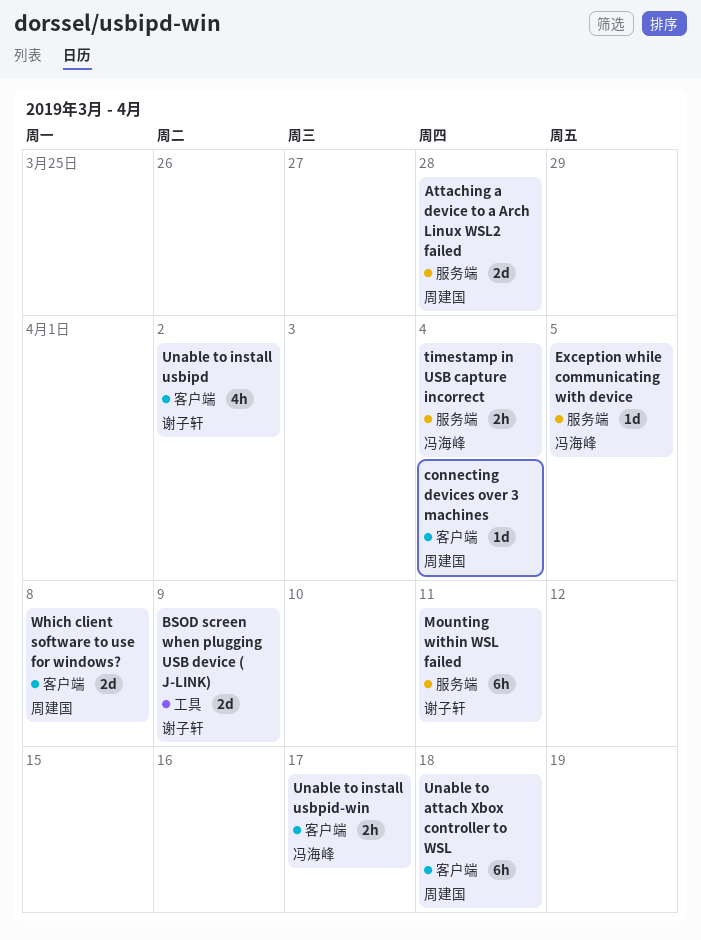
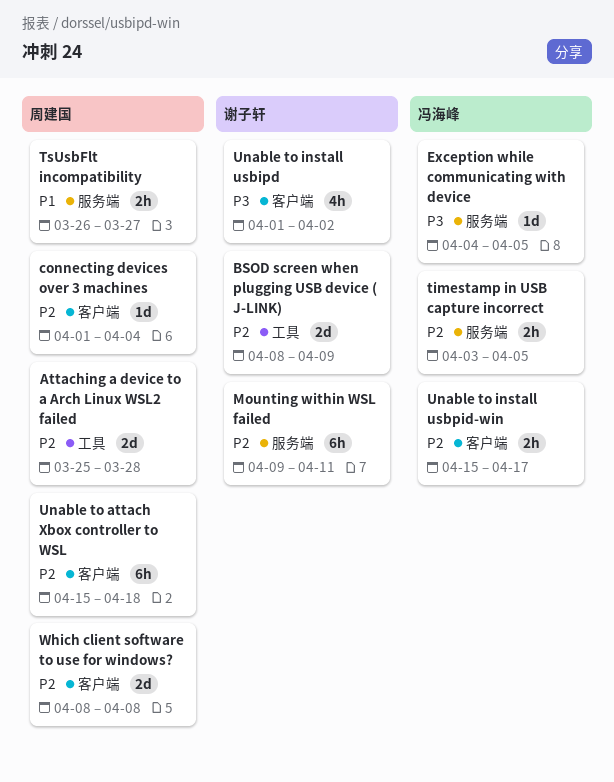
Attaching a device to a Arch Linux WSL2 failed, label: 服务端 -> 工具
timestamp in USB capture incorrect, due: Apr 4 -> Apr 5
TsUsbFlt incompatibility: none -> present

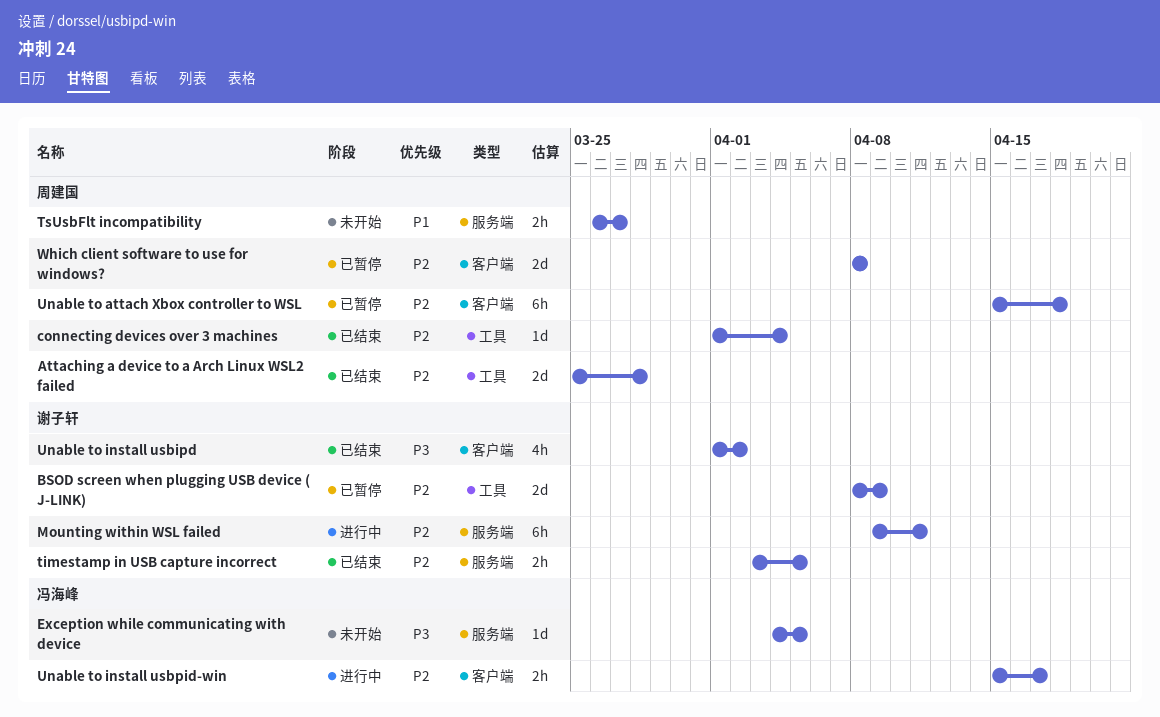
connecting devices over 3 machines, label: 客户端 -> 工具
timestamp in USB capture incorrect, owner: 冯海峰 -> 谢子轩

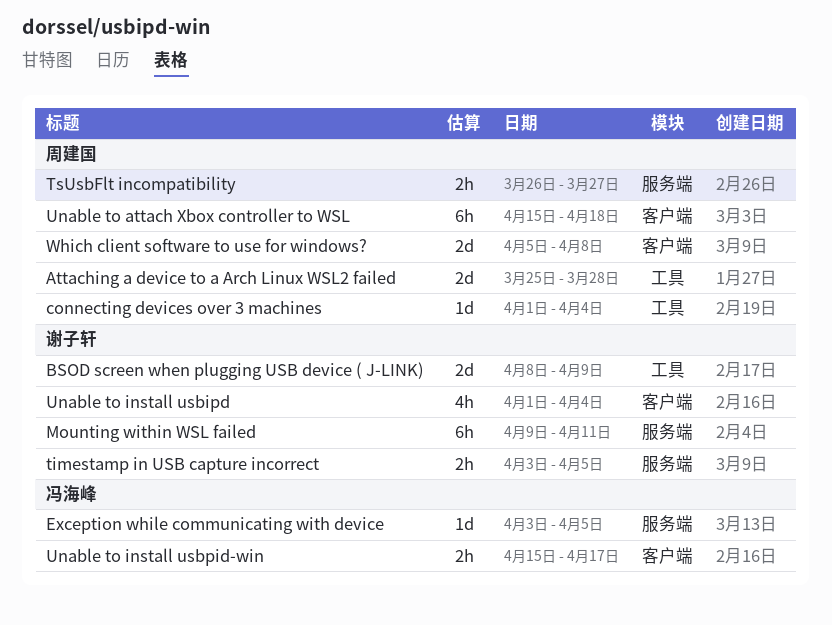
Exception while communicating with device, start: Apr 4 -> Apr 3
Unable to install usbipd, due: Apr 2 -> Apr 4
Which client software to use for windows?, start: Apr 8 -> Apr 5

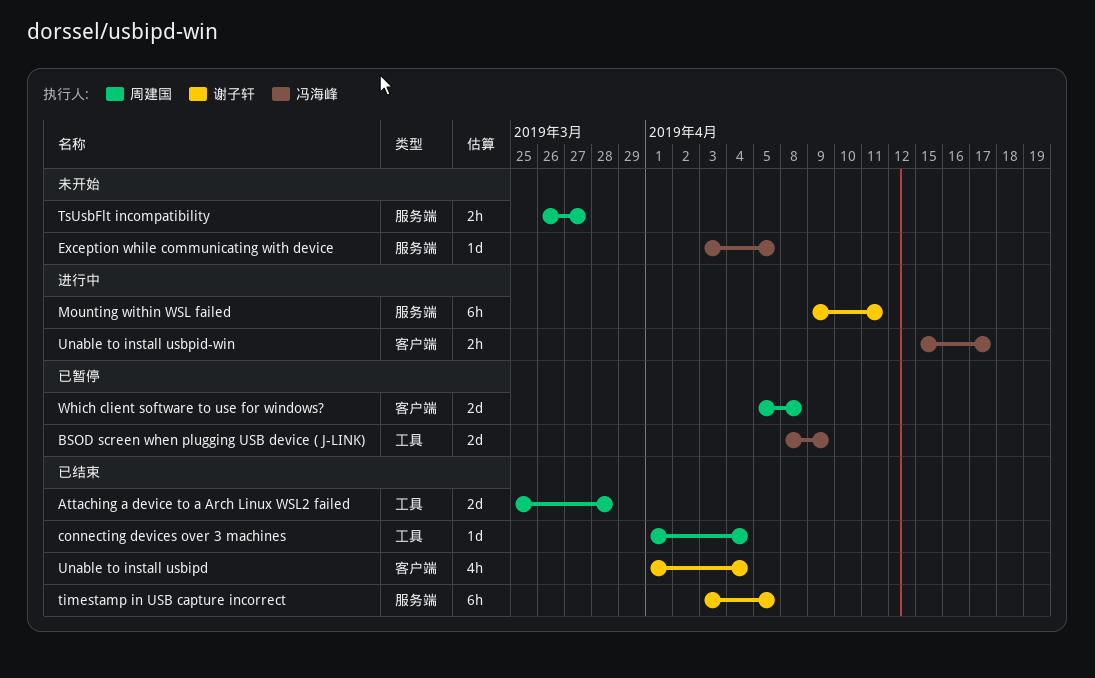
BSOD screen when plugging USB device ( J-LINK), owner: 谢子轩 -> 冯海峰
timestamp in USB capture incorrect, estimate: 2h -> 6h
Unable to attach Xbox controller to WSL: present -> none

